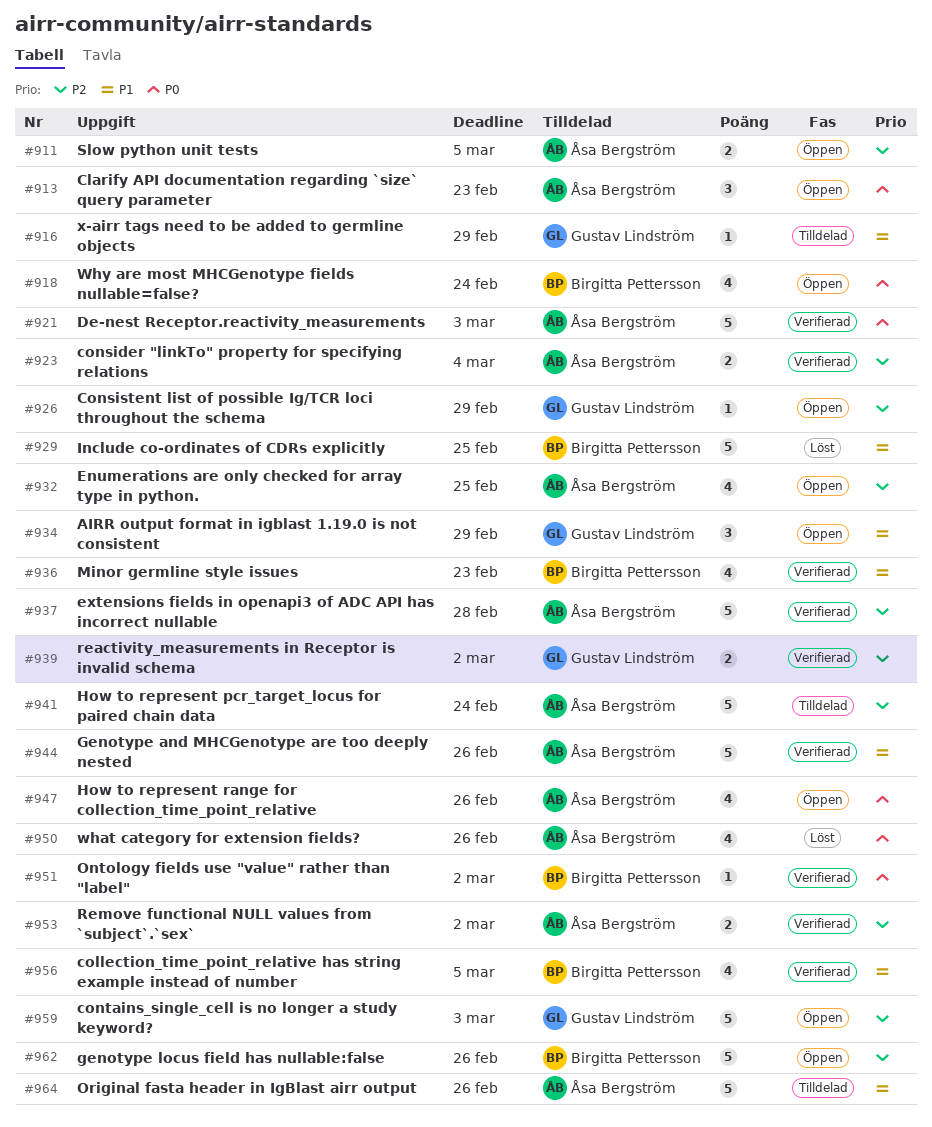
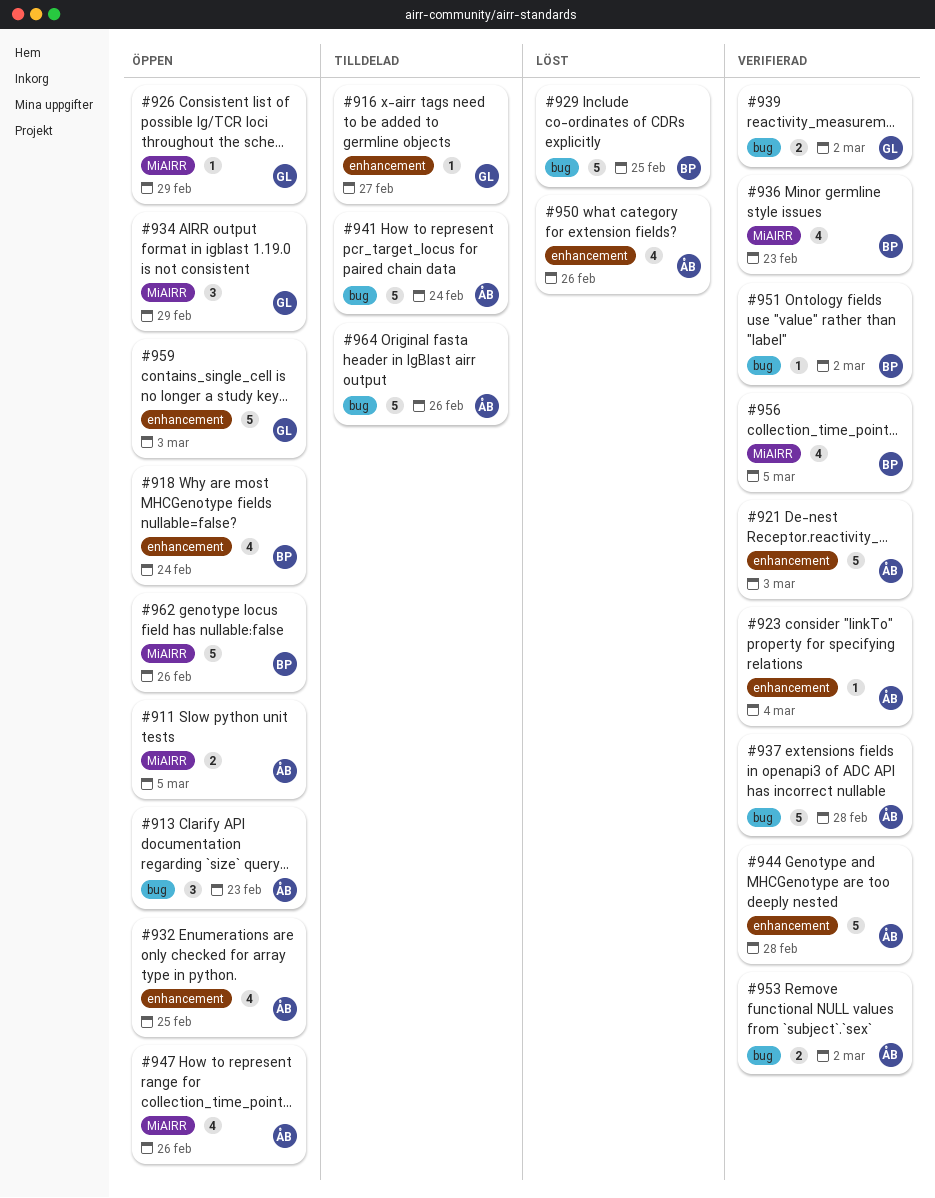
#916, due: Feb 29 -> Feb 27
#923, estimate: 2 -> 1
#944, due: Feb 26 -> Feb 28

